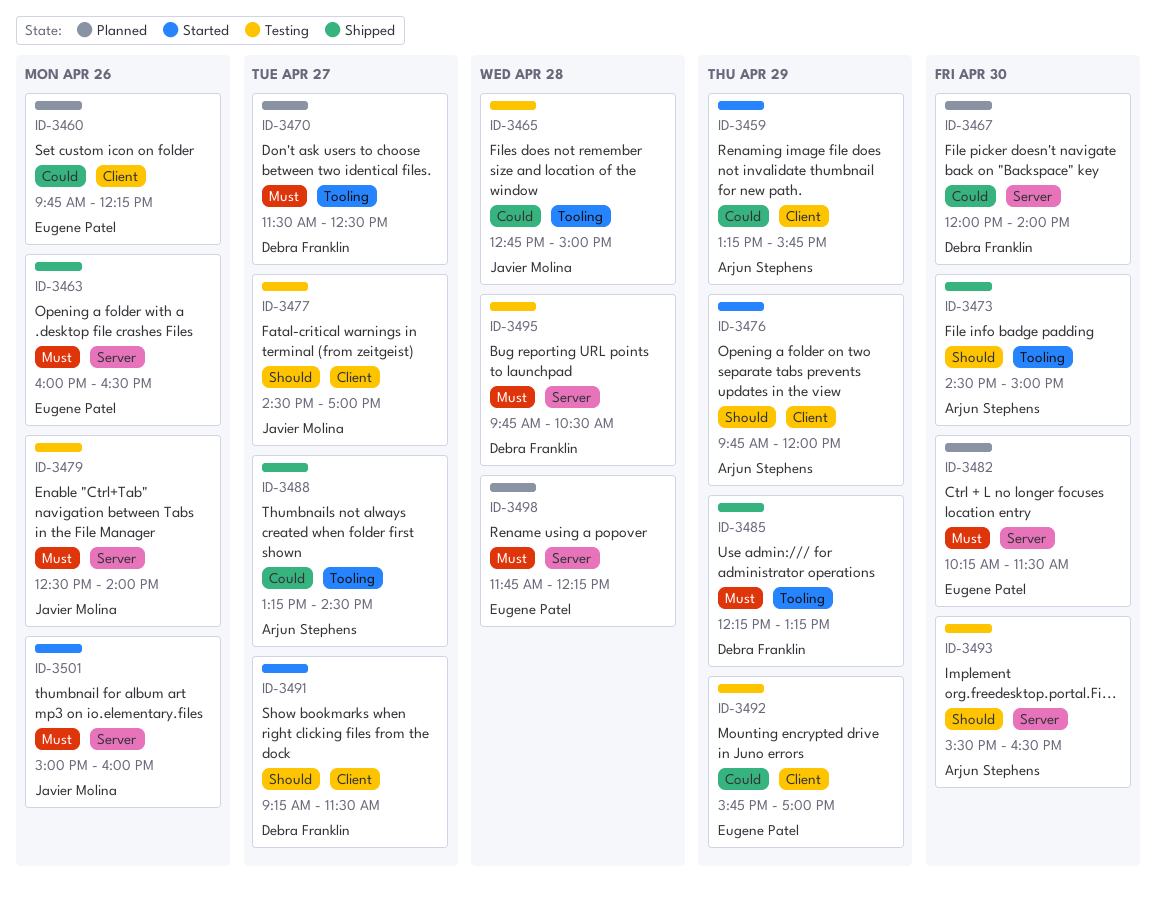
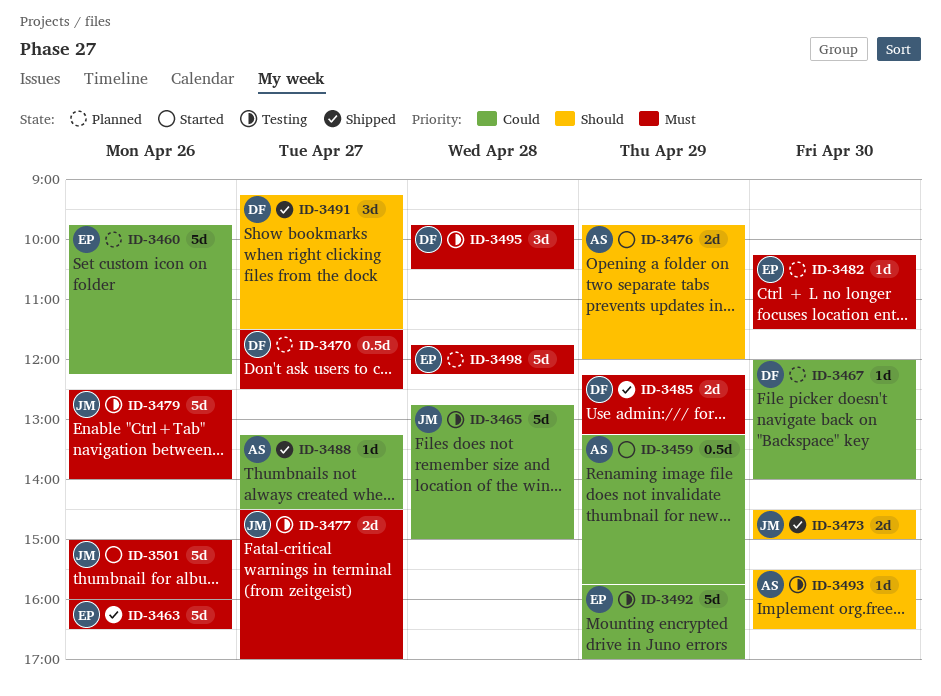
ID-3473, owner: Arjun Stephens -> Javier Molina
ID-3477, priority: Should -> Must
ID-3491, status: Started -> Shipped

